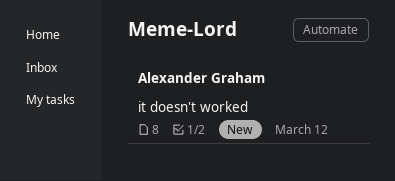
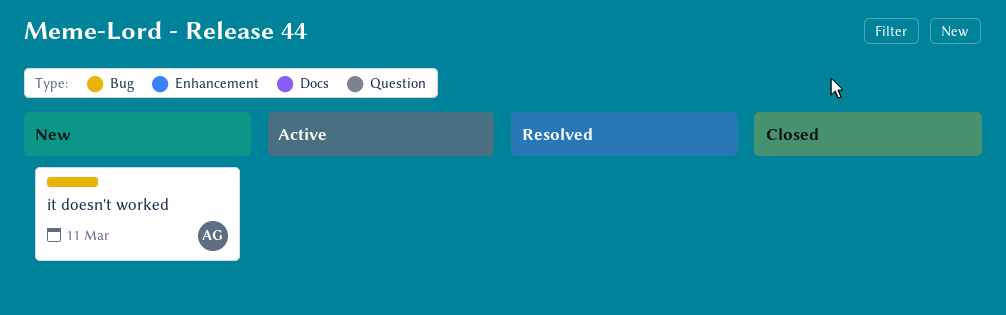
it doesn't worked, due: Mar 12 -> Mar 11

